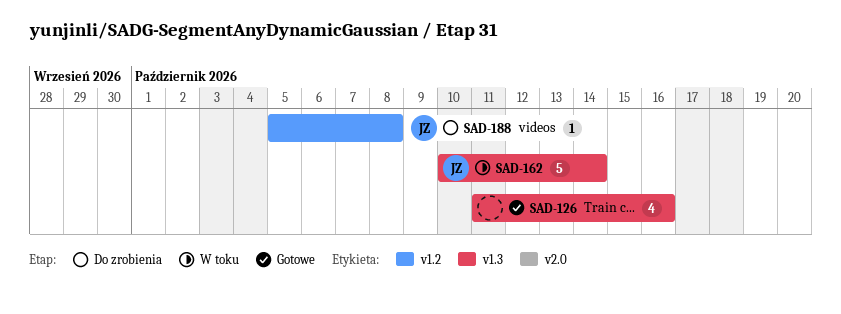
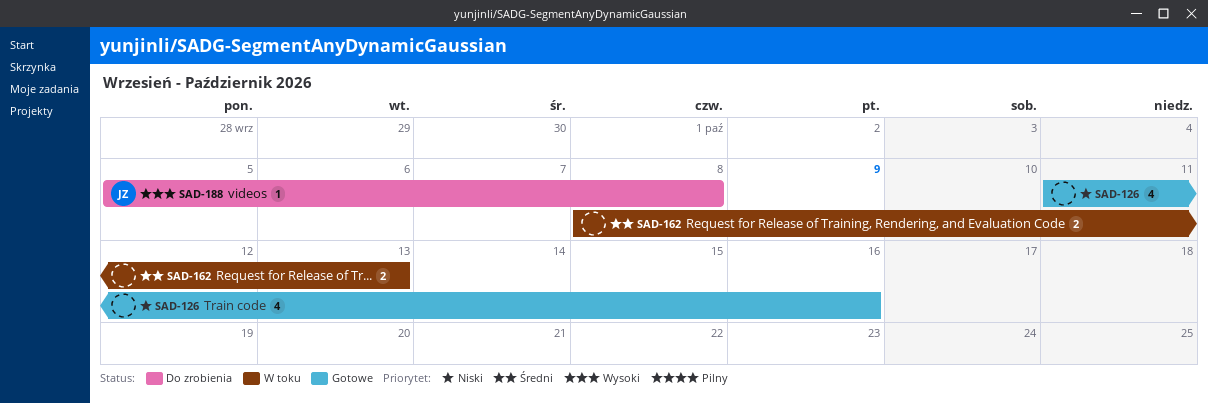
SAD-162, owner: JZ -> none
SAD-162, estimate: 5 -> 2
SAD-162, start: Oct 10 -> Oct 8
SAD-162, due: Oct 14 -> Oct 13

